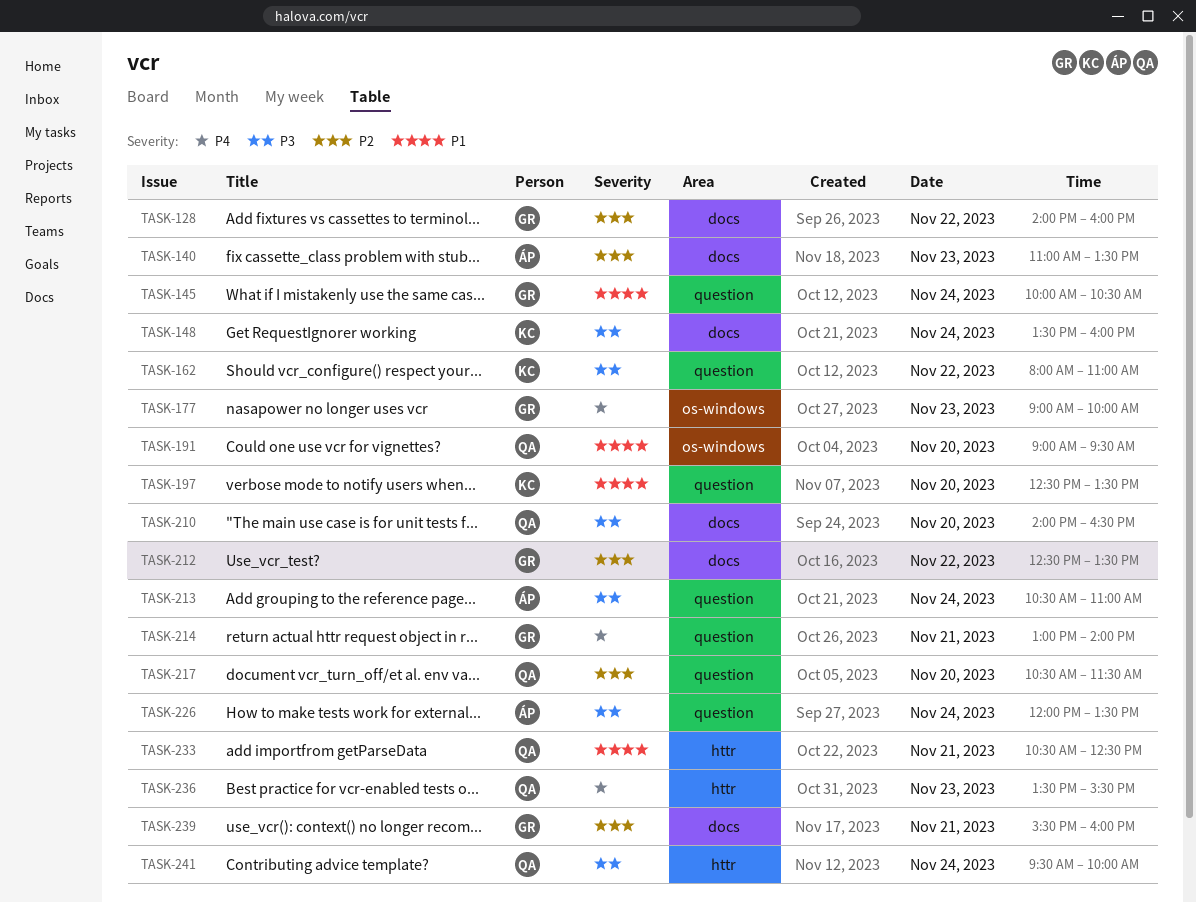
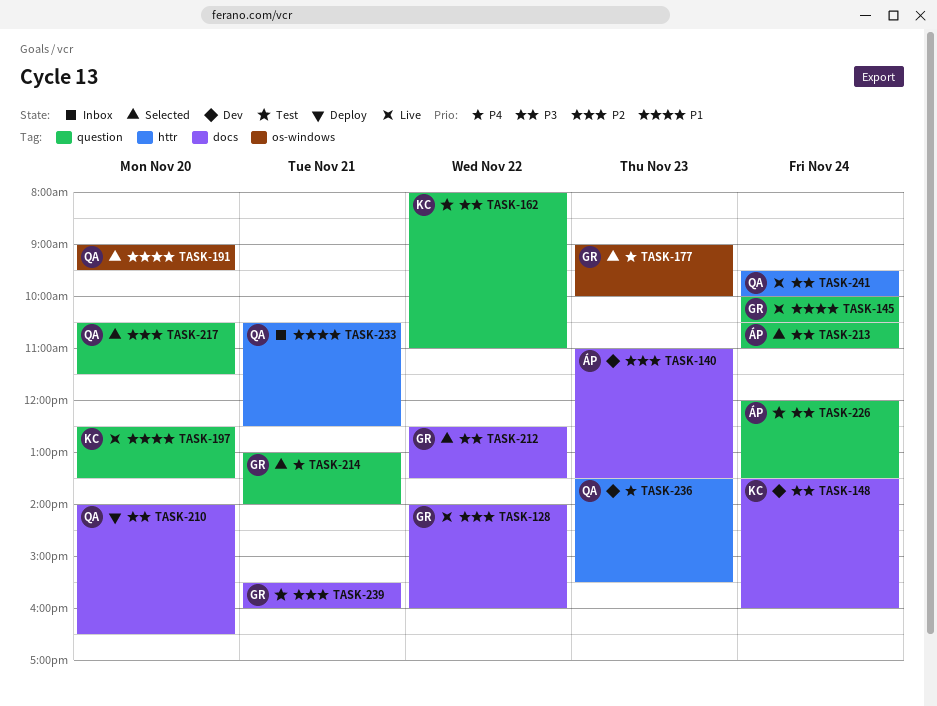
TASK-212, priority: P2 -> P3

